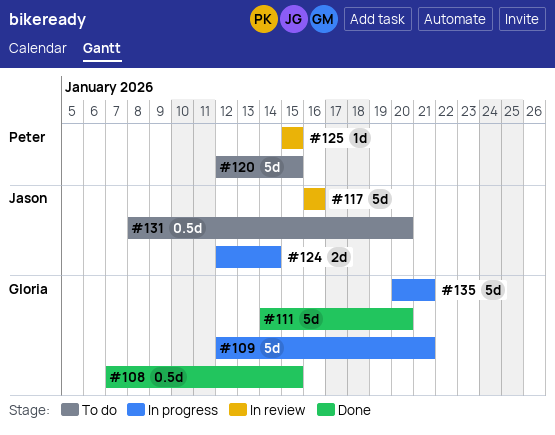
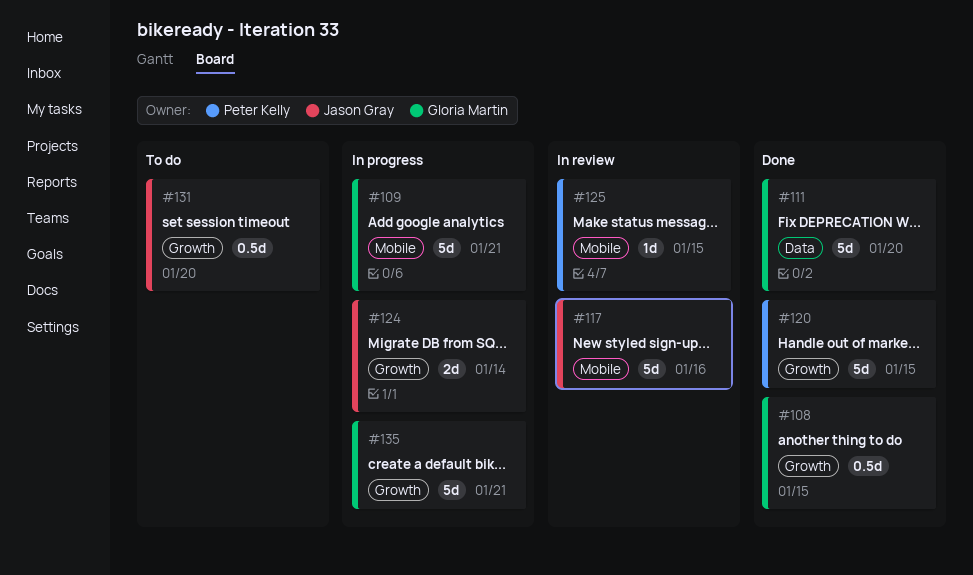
#120, status: To do -> Done

